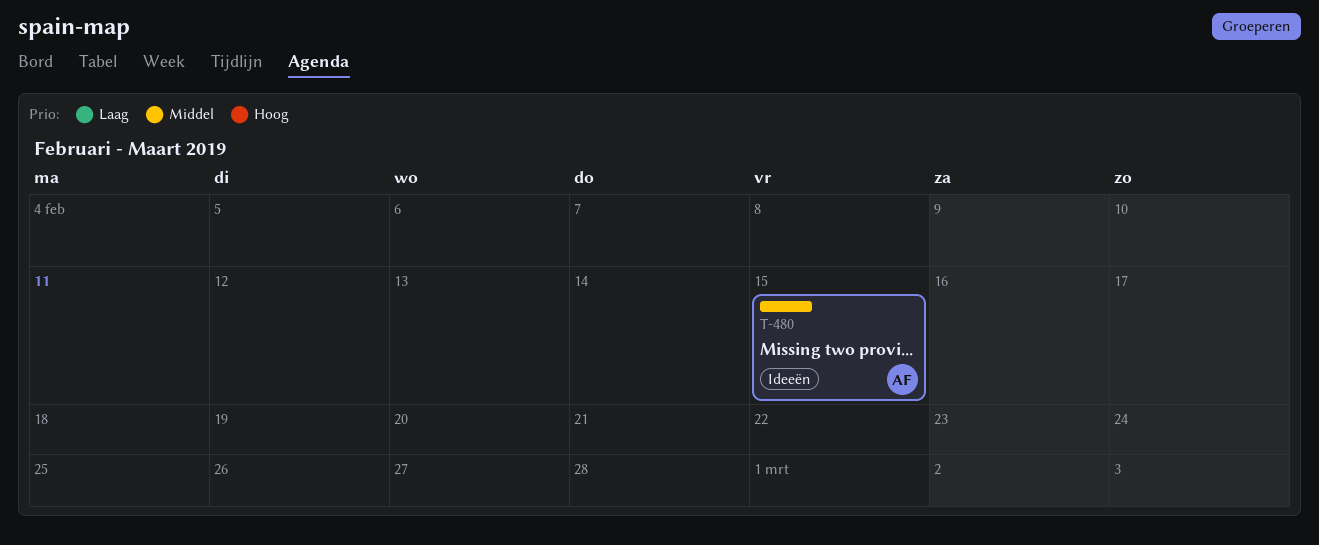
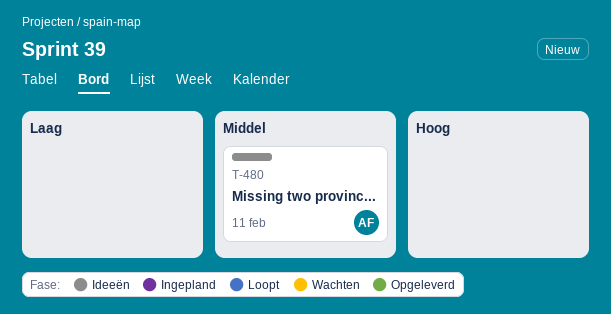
T-480, due: Feb 15 -> Feb 11

